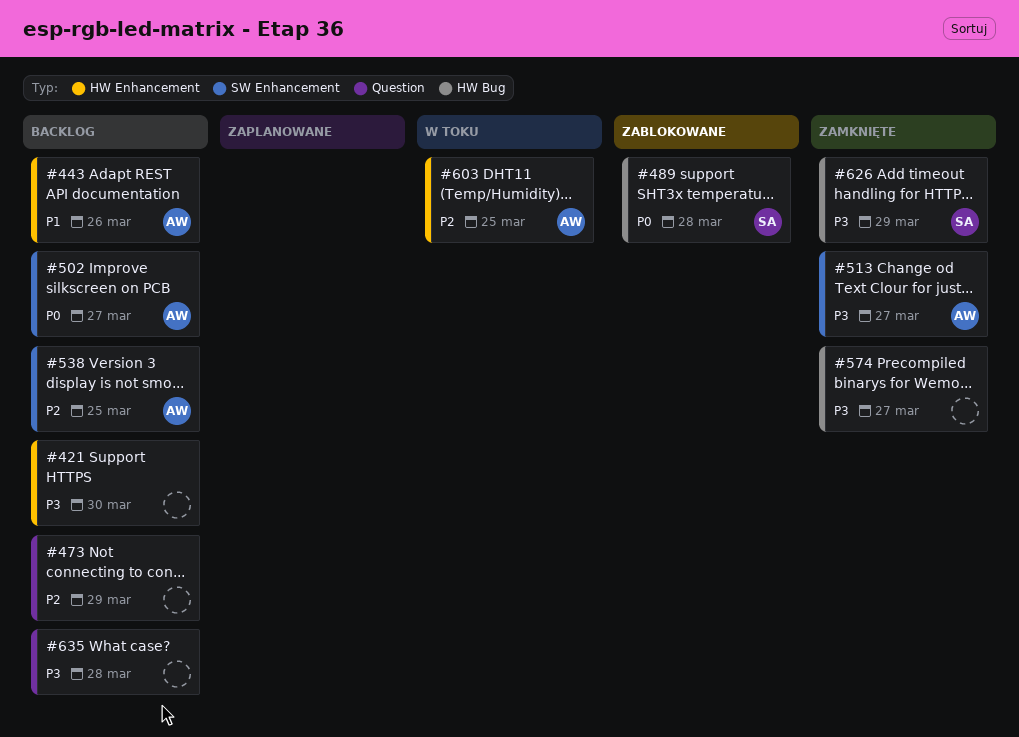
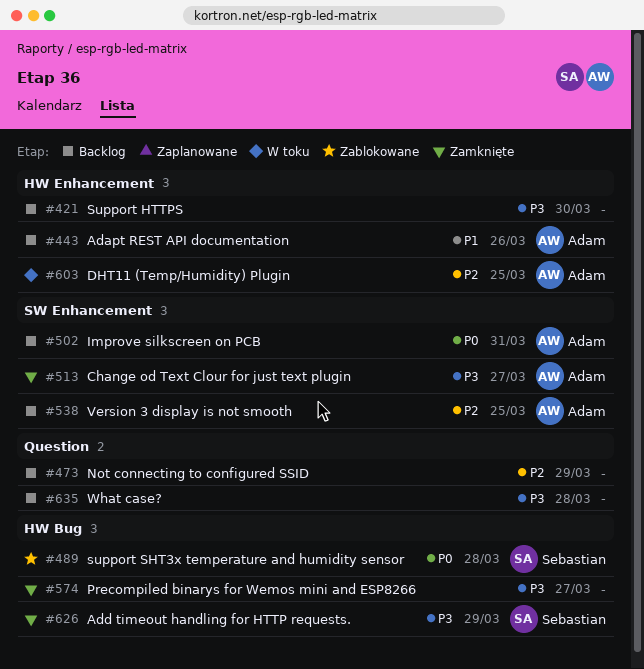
#502, due: Mar 27 -> Mar 31

